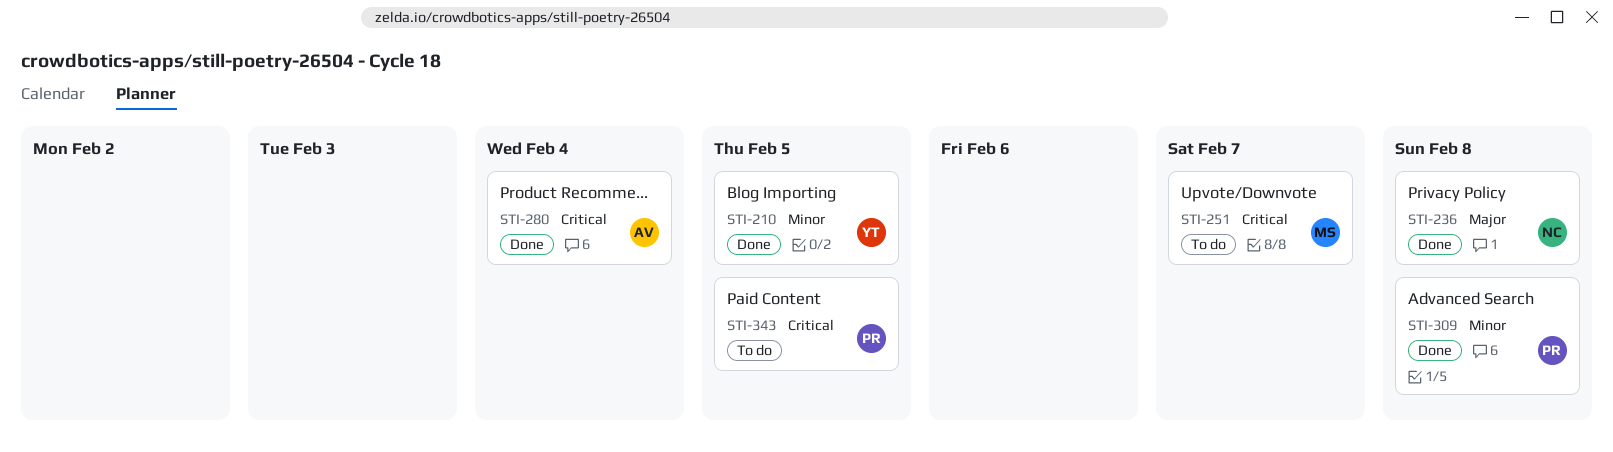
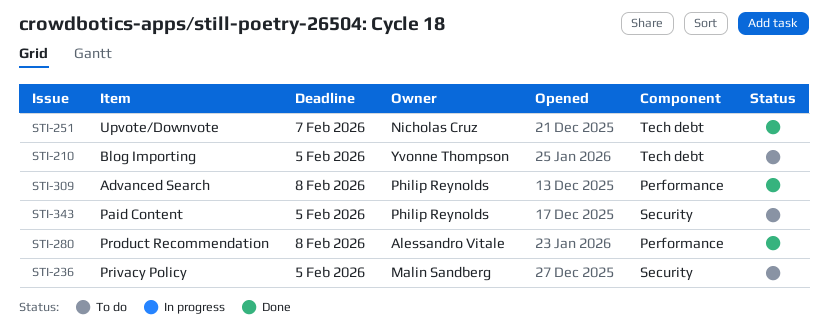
STI-210, status: Done -> To do
STI-236, status: Done -> To do
STI-236, owner: Nicholas Cruz -> Malin Sandberg
STI-236, due: Feb 8 -> Feb 5
STI-251, status: To do -> Done
STI-251, owner: Malin Sandberg -> Nicholas Cruz
STI-280, due: Feb 4 -> Feb 8

